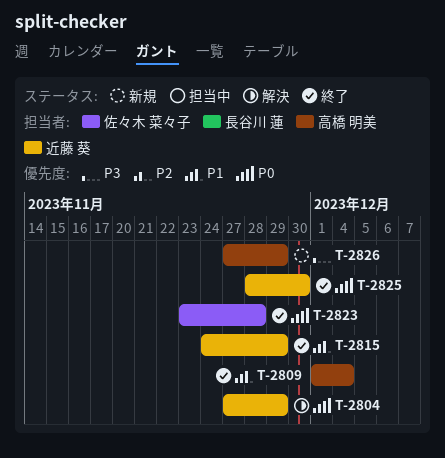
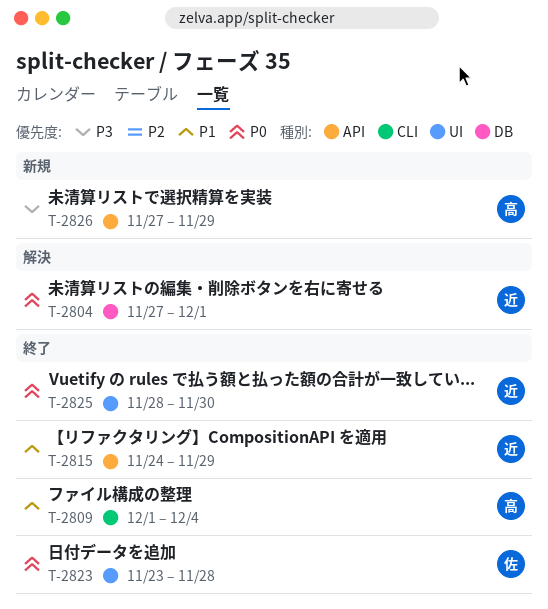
T-2804, due: Nov 29 -> Dec 1

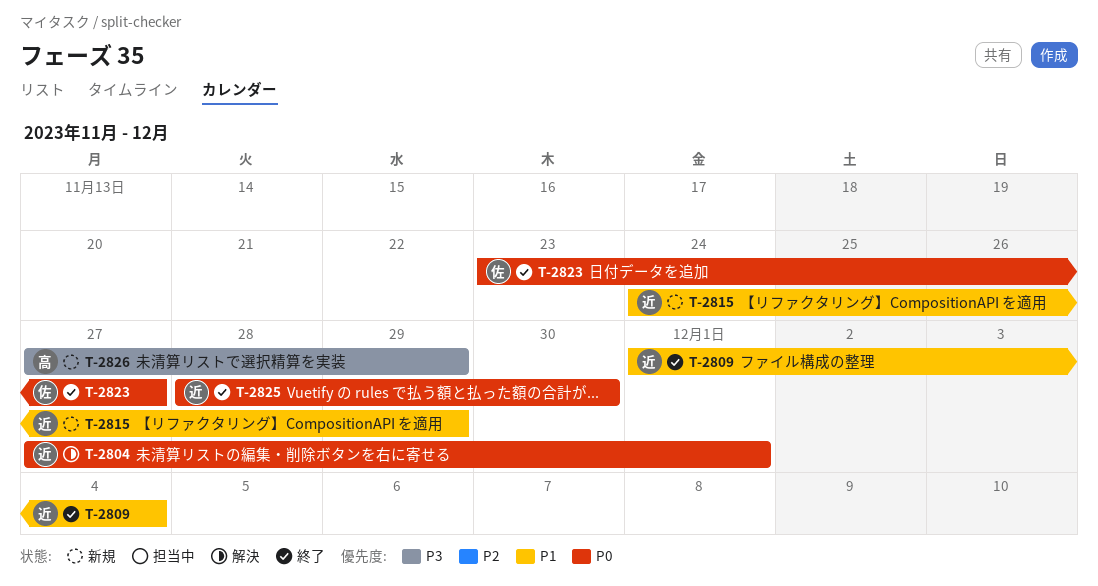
T-2809, owner: 高 -> 近
T-2815, status: 終了 -> 新規
T-2823, due: Nov 28 -> Nov 27

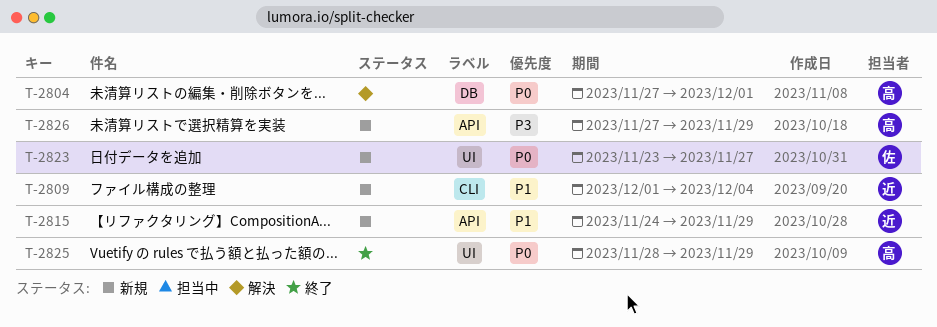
T-2804, owner: 近 -> 高
T-2809, status: 終了 -> 新規
T-2823, status: 終了 -> 新規
T-2825, owner: 近 -> 高
T-2825, due: Nov 30 -> Nov 29

